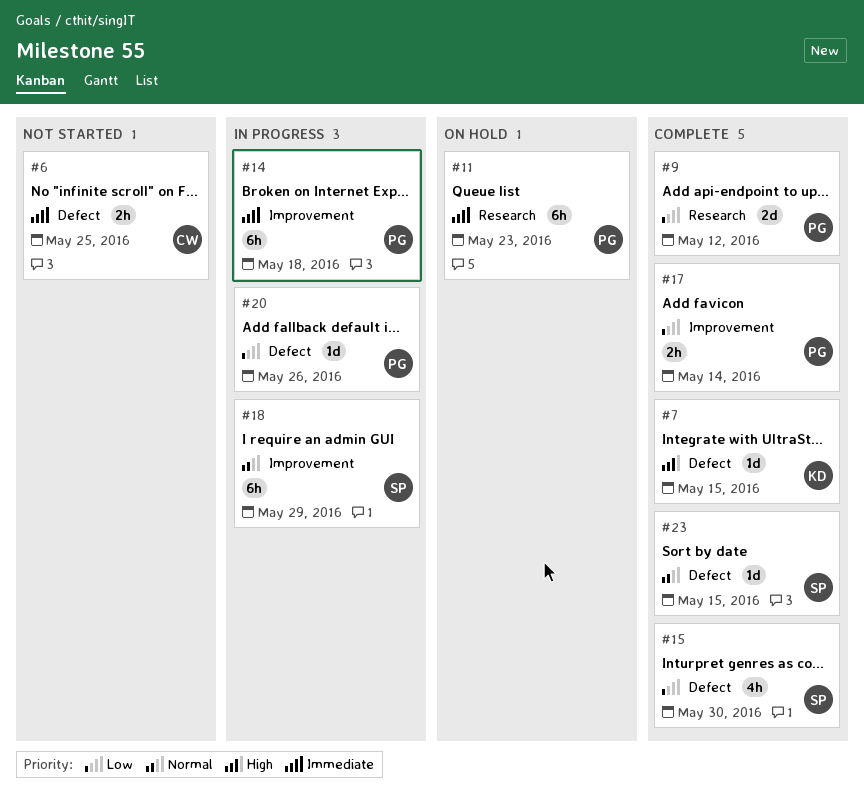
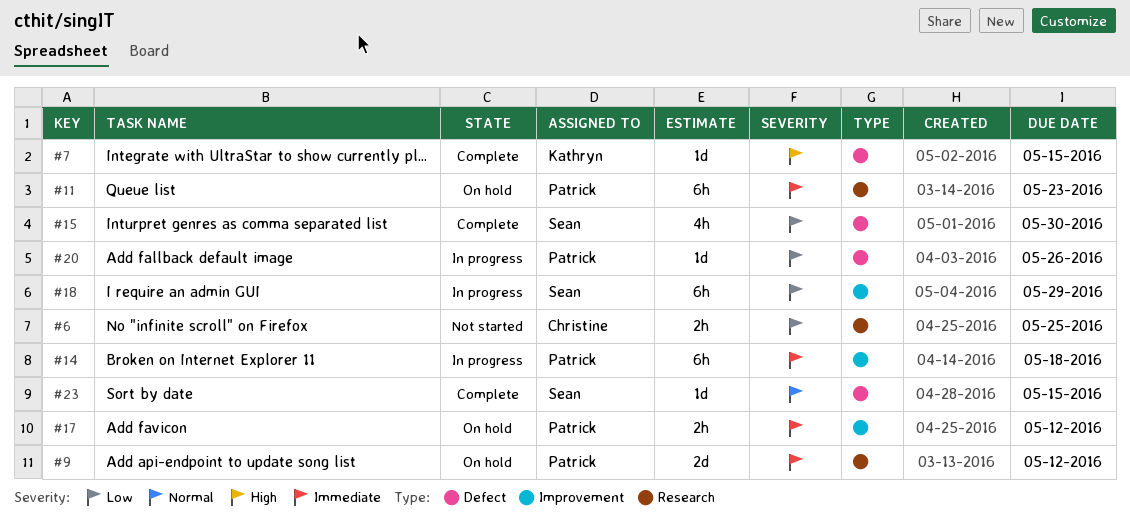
#6, priority: Immediate -> Low
#6, label: Defect -> Research
#9, status: Complete -> On hold
#9, priority: Low -> Immediate
#17, status: Complete -> On hold
#17, priority: Low -> Immediate
#17, due: May 14 -> May 12
#18, priority: Normal -> Low

